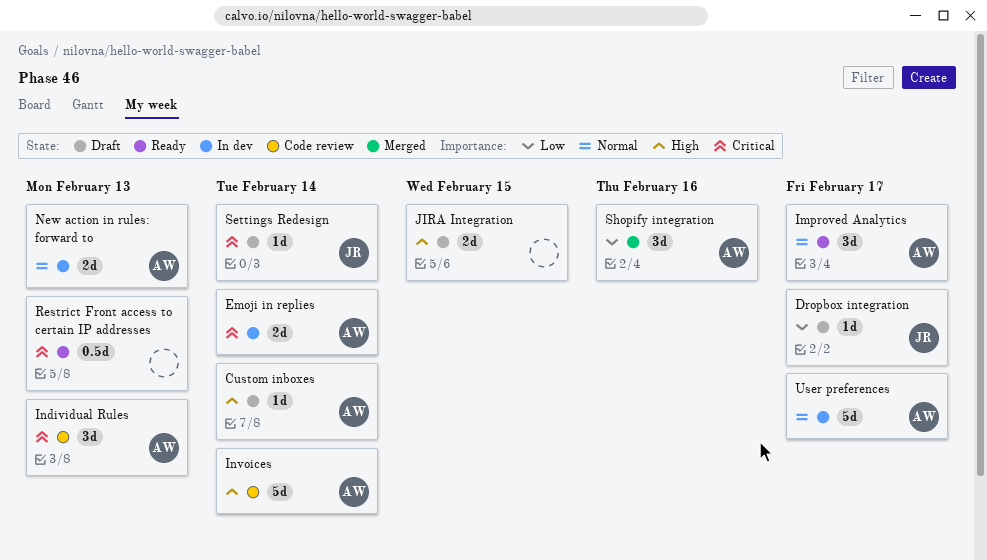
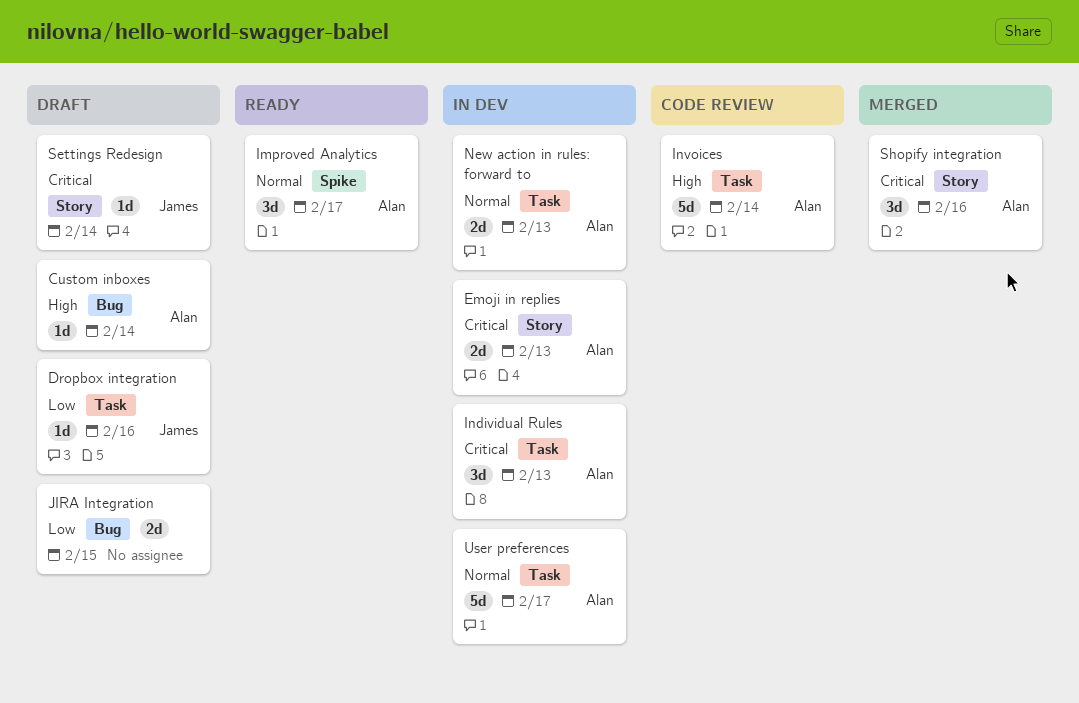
Dropbox integration, due: Feb 17 -> Feb 16
Emoji in replies, due: Feb 14 -> Feb 13
Individual Rules, status: Code review -> In dev
JIRA Integration, priority: High -> Low
Restrict Front access to certain IP addresses: present -> none
Shopify integration, priority: Low -> Critical

